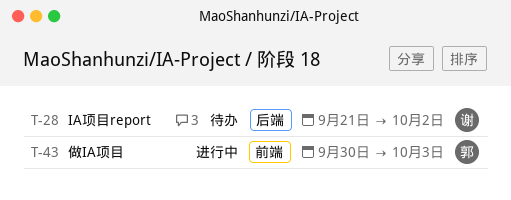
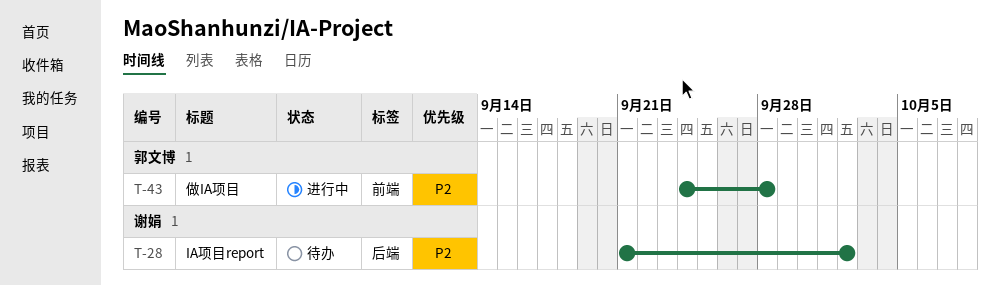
T-43, start: Sep 30 -> Sep 24
T-43, due: Oct 3 -> Sep 28

